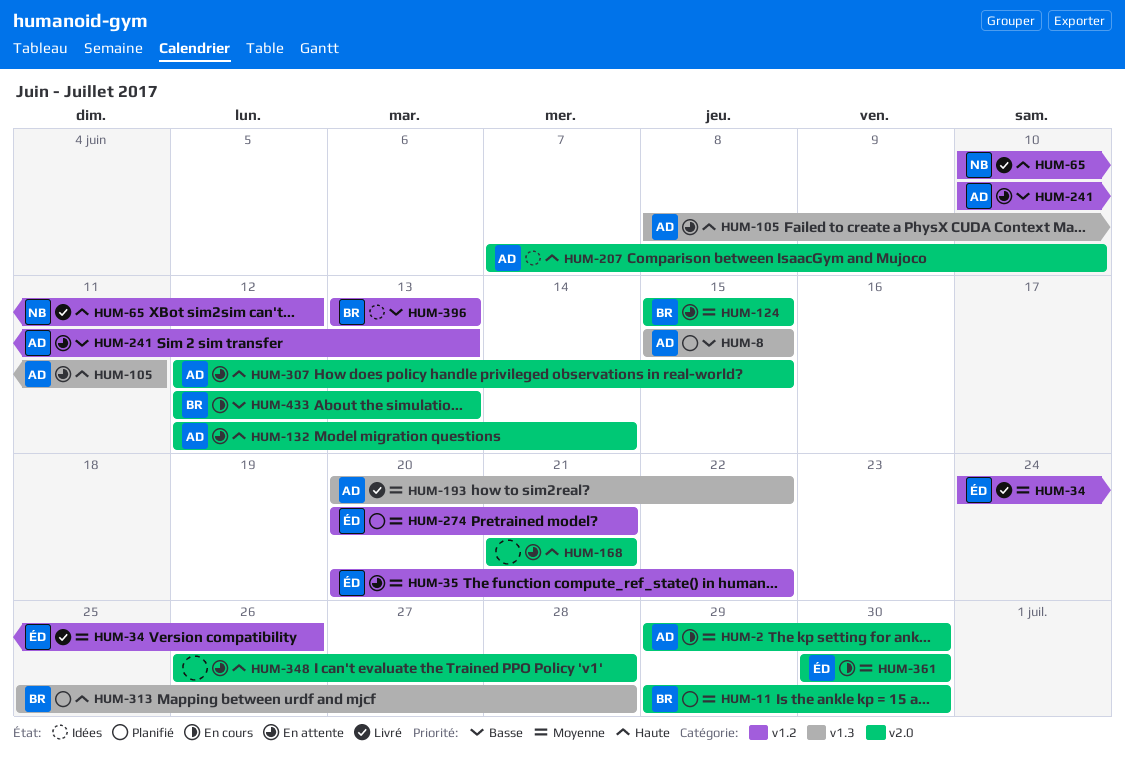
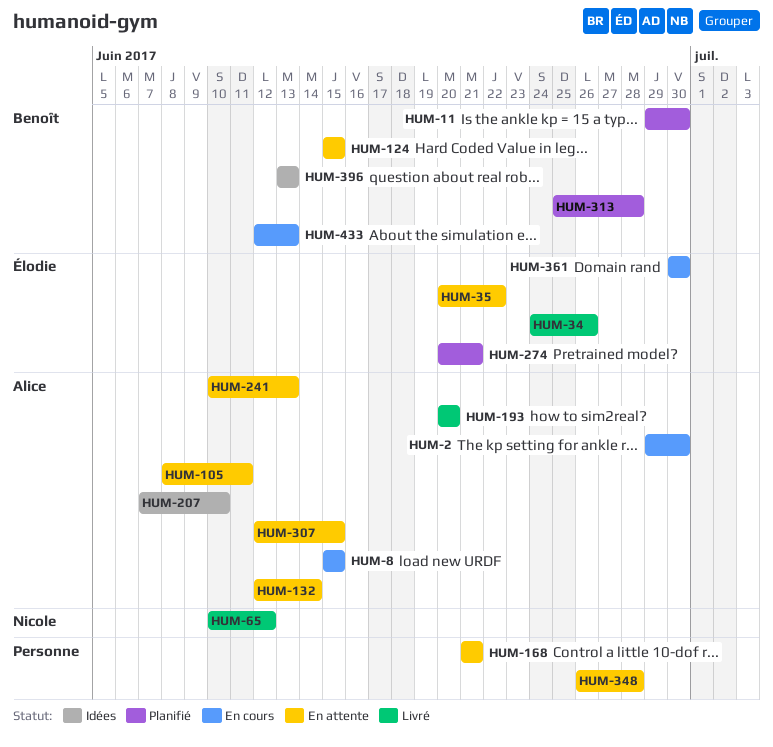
HUM-8, status: Planifié -> En cours
HUM-193, due: Jun 22 -> Jun 20

